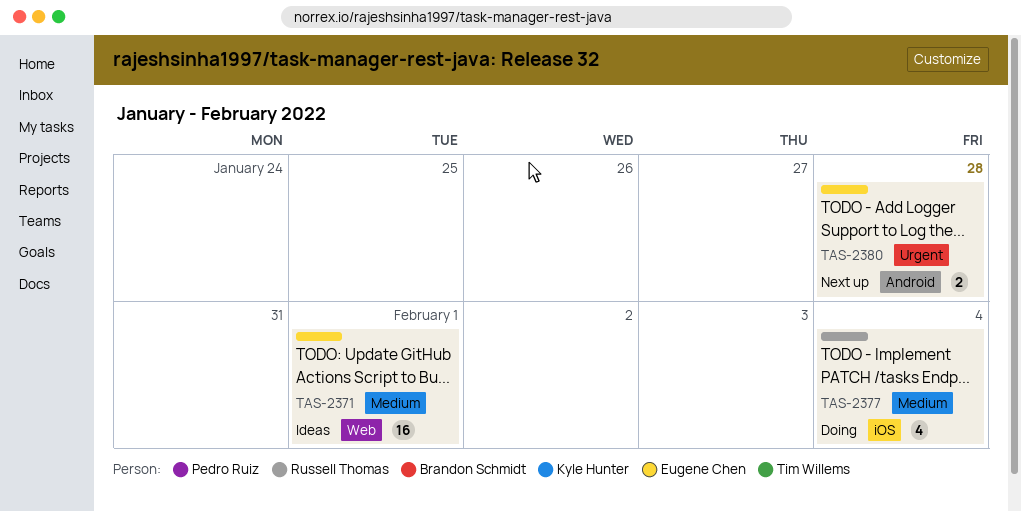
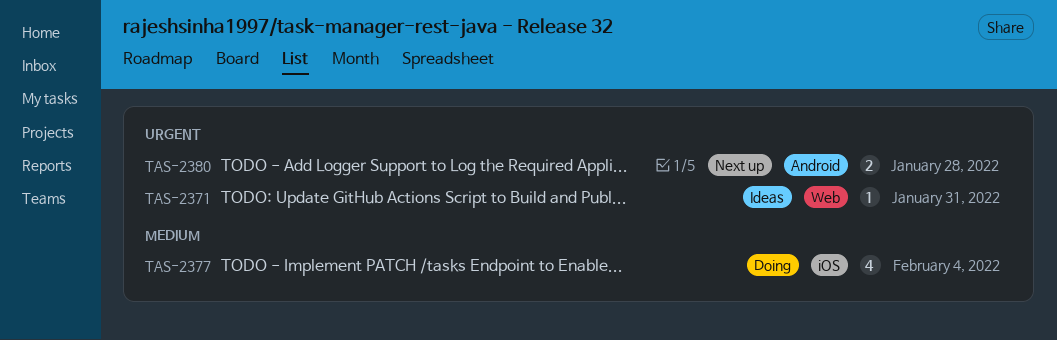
TAS-2371, priority: Medium -> Urgent
TAS-2371, estimate: 16 -> 1
TAS-2371, due: Feb 1 -> Jan 31

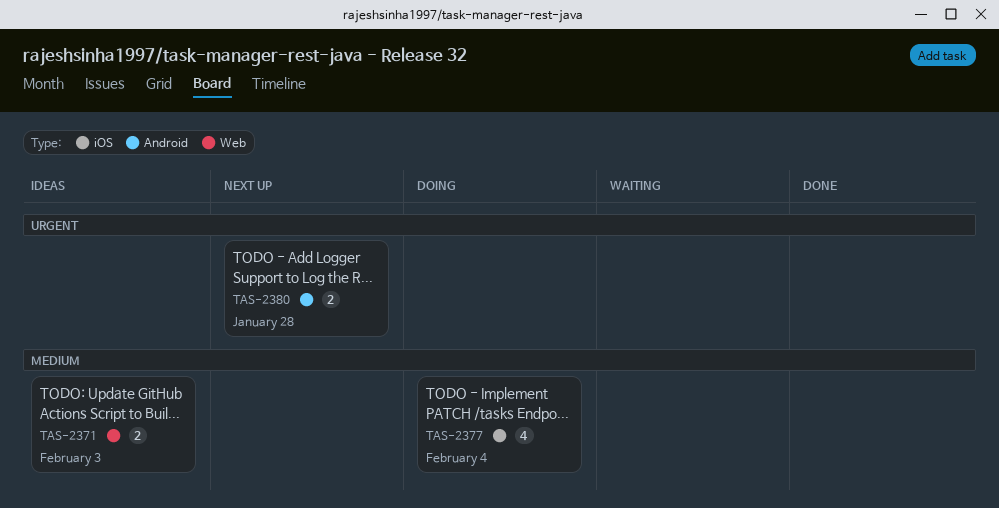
TAS-2371, priority: Urgent -> Medium
TAS-2371, estimate: 1 -> 2
TAS-2371, due: Jan 31 -> Feb 3

